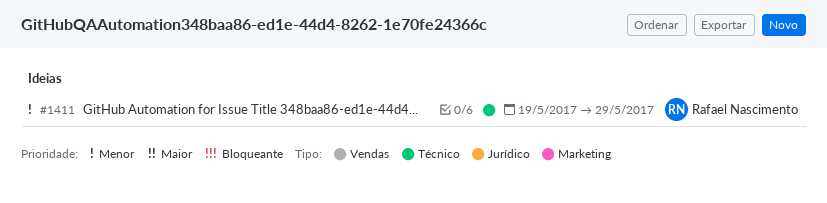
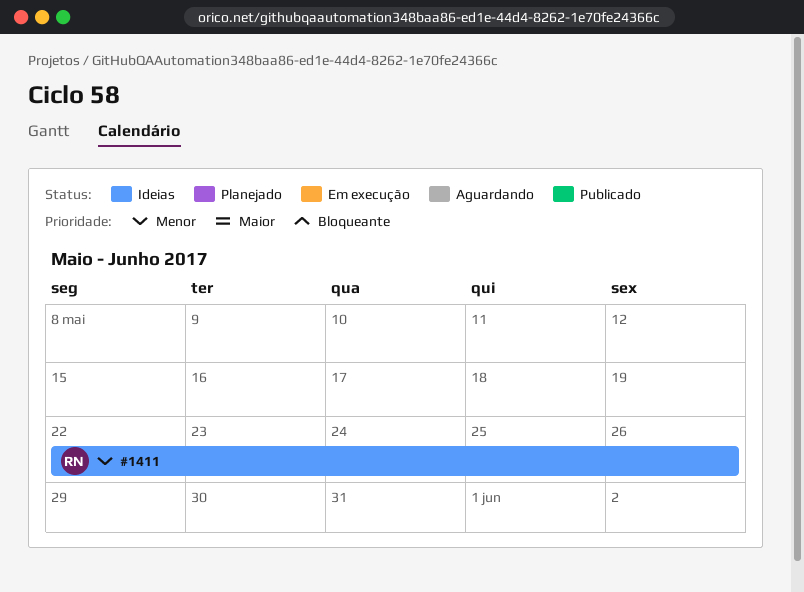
#1411, start: May 19 -> May 22
#1411, due: May 29 -> May 26

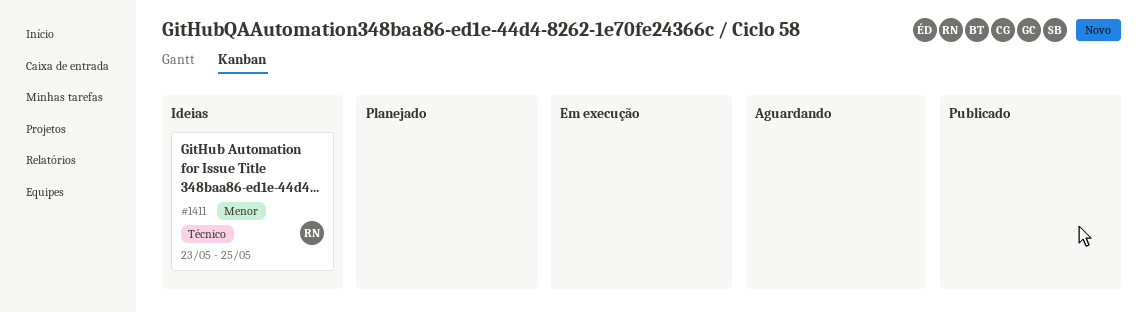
#1411, start: May 22 -> May 23
#1411, due: May 26 -> May 25

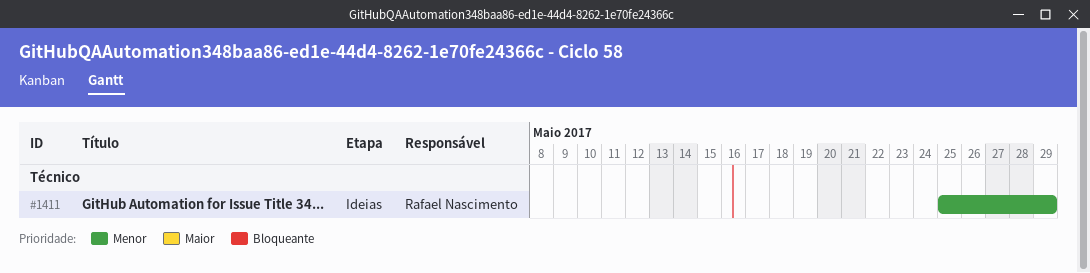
#1411, start: May 23 -> May 25
#1411, due: May 25 -> May 29

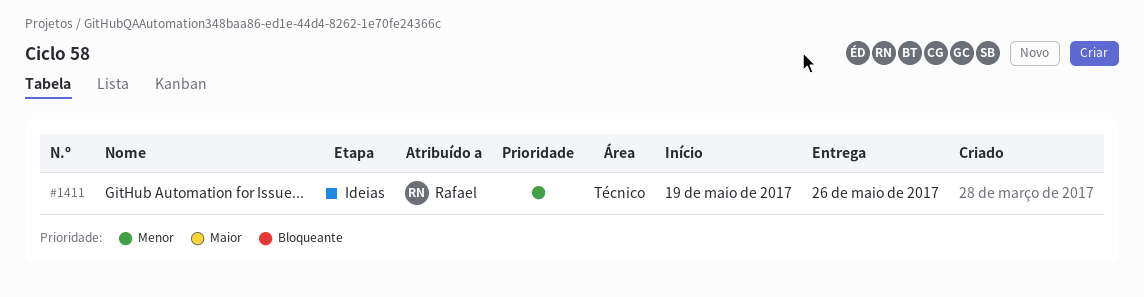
#1411, start: May 25 -> May 19
#1411, due: May 29 -> May 26

